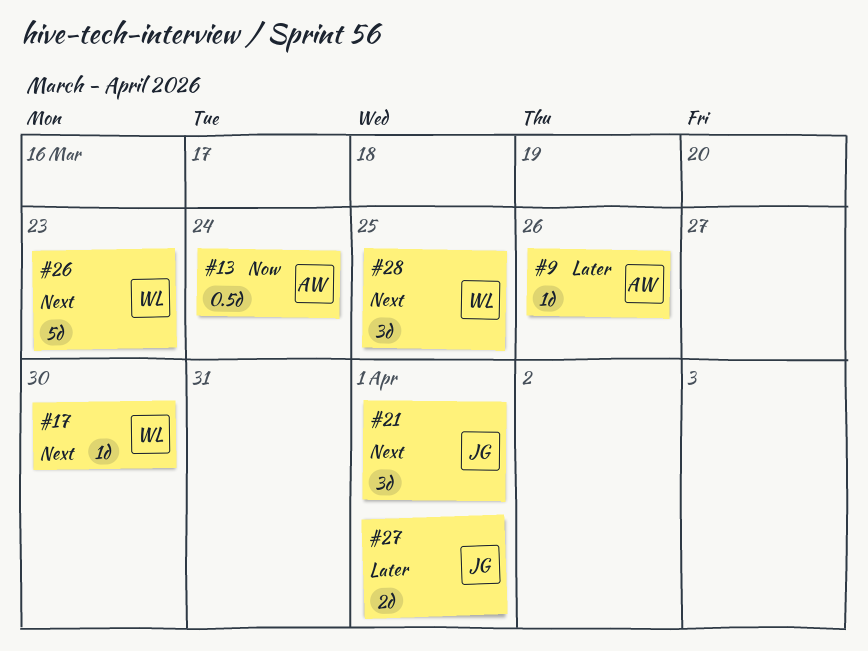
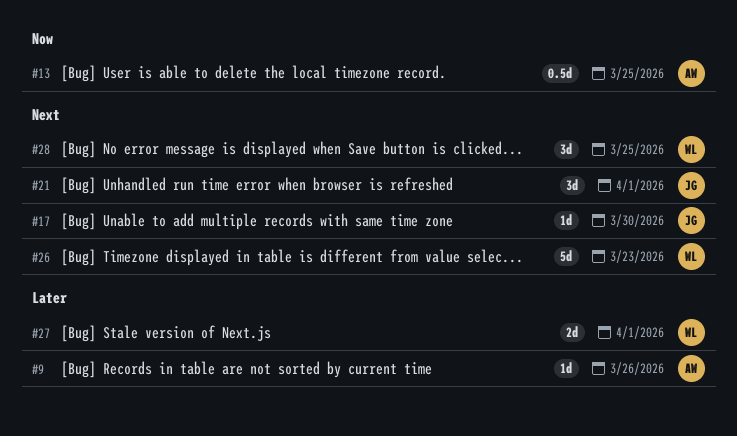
#13, due: Mar 24 -> Mar 25
#17, owner: WL -> JG
#27, owner: JG -> WL

